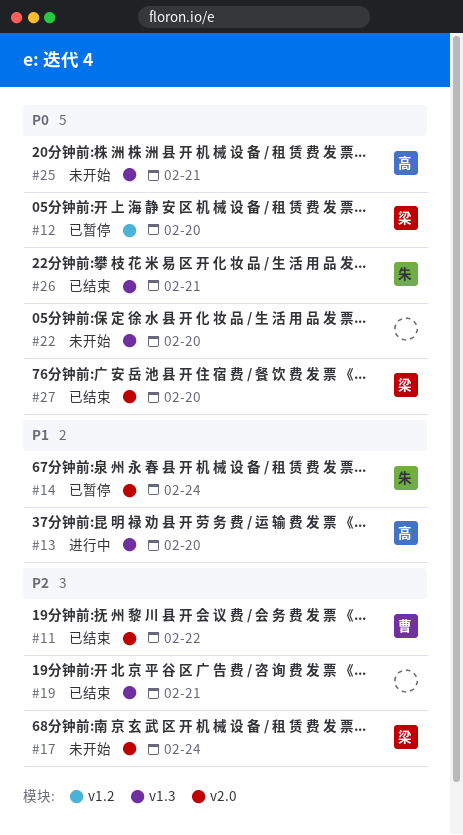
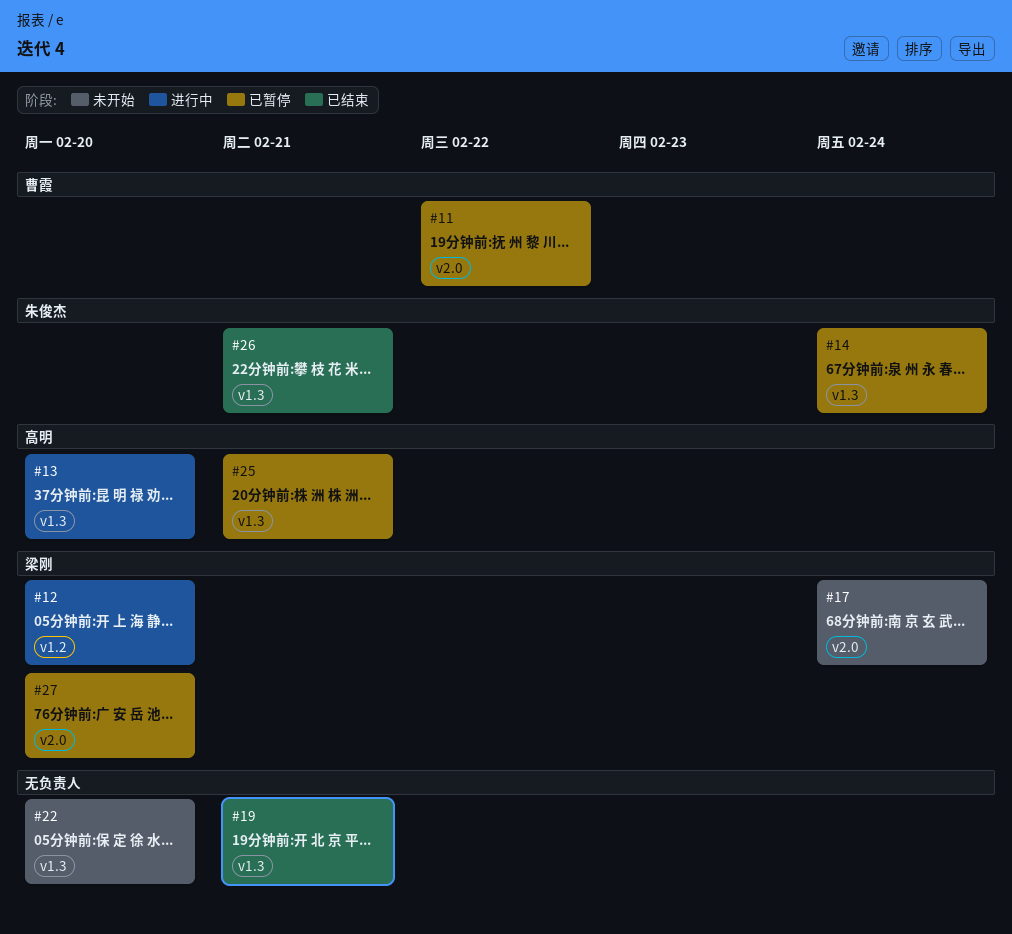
#11, status: 已结束 -> 已暂停
#12, status: 已暂停 -> 进行中
#14, label: v2.0 -> v1.3
#25, status: 未开始 -> 已暂停
#27, status: 已结束 -> 已暂停

